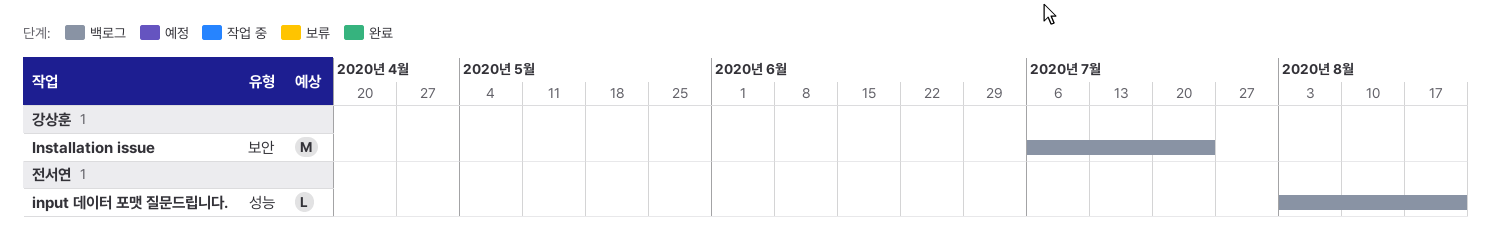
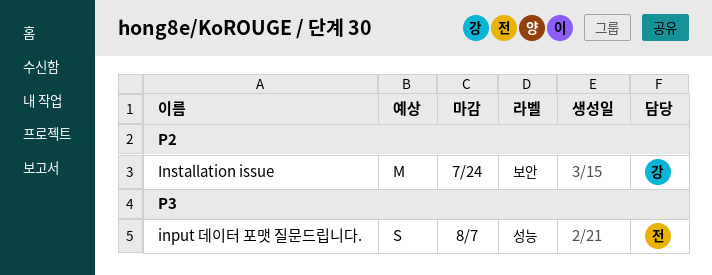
input 데이터 포맷 질문드립니다., estimate: L -> S
input 데이터 포맷 질문드립니다., due: Aug 21 -> Aug 7

